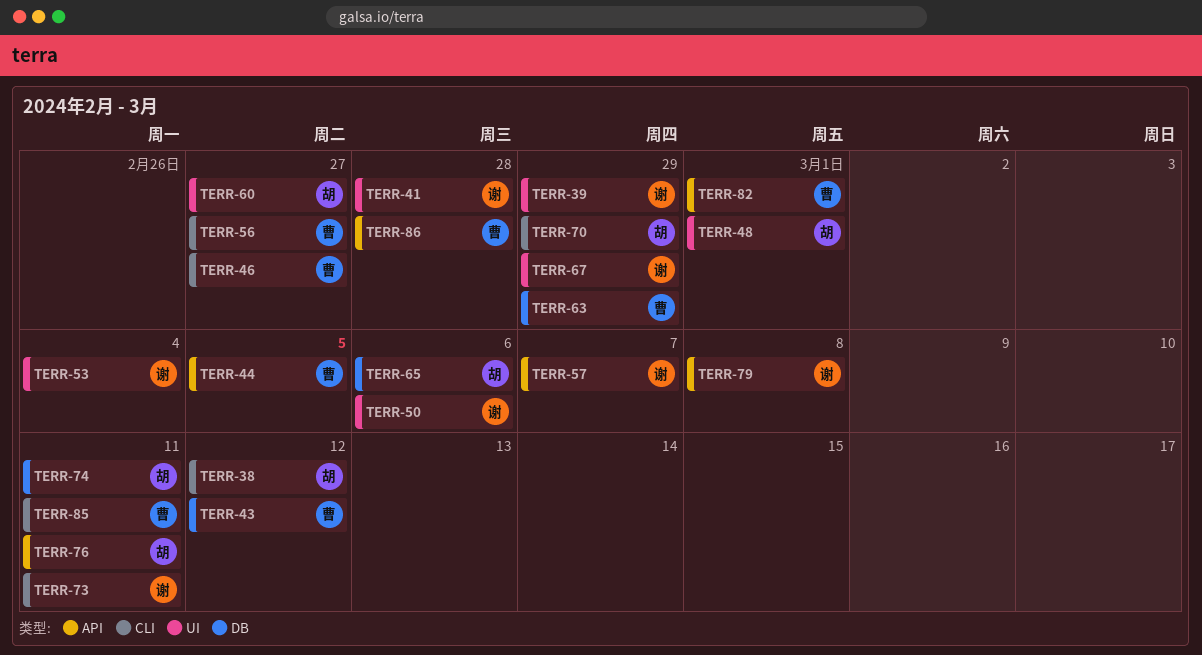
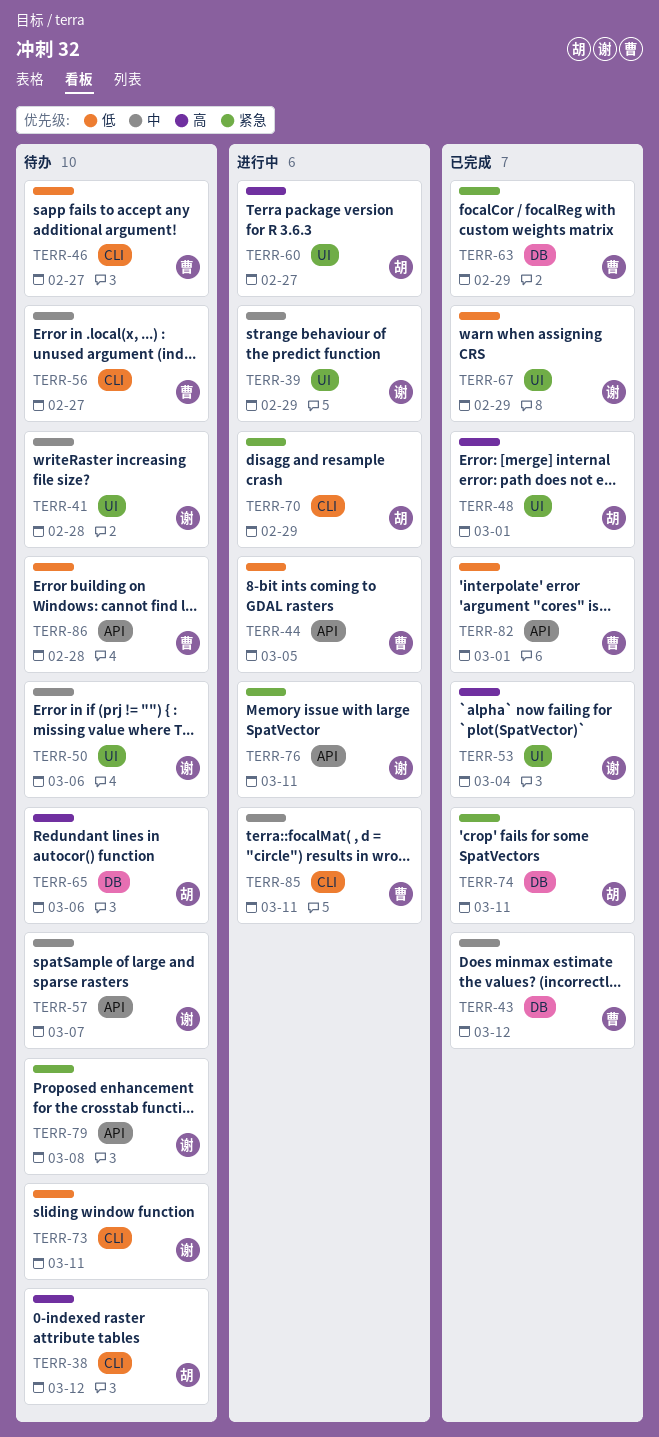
TERR-76, owner: 胡 -> 谢

